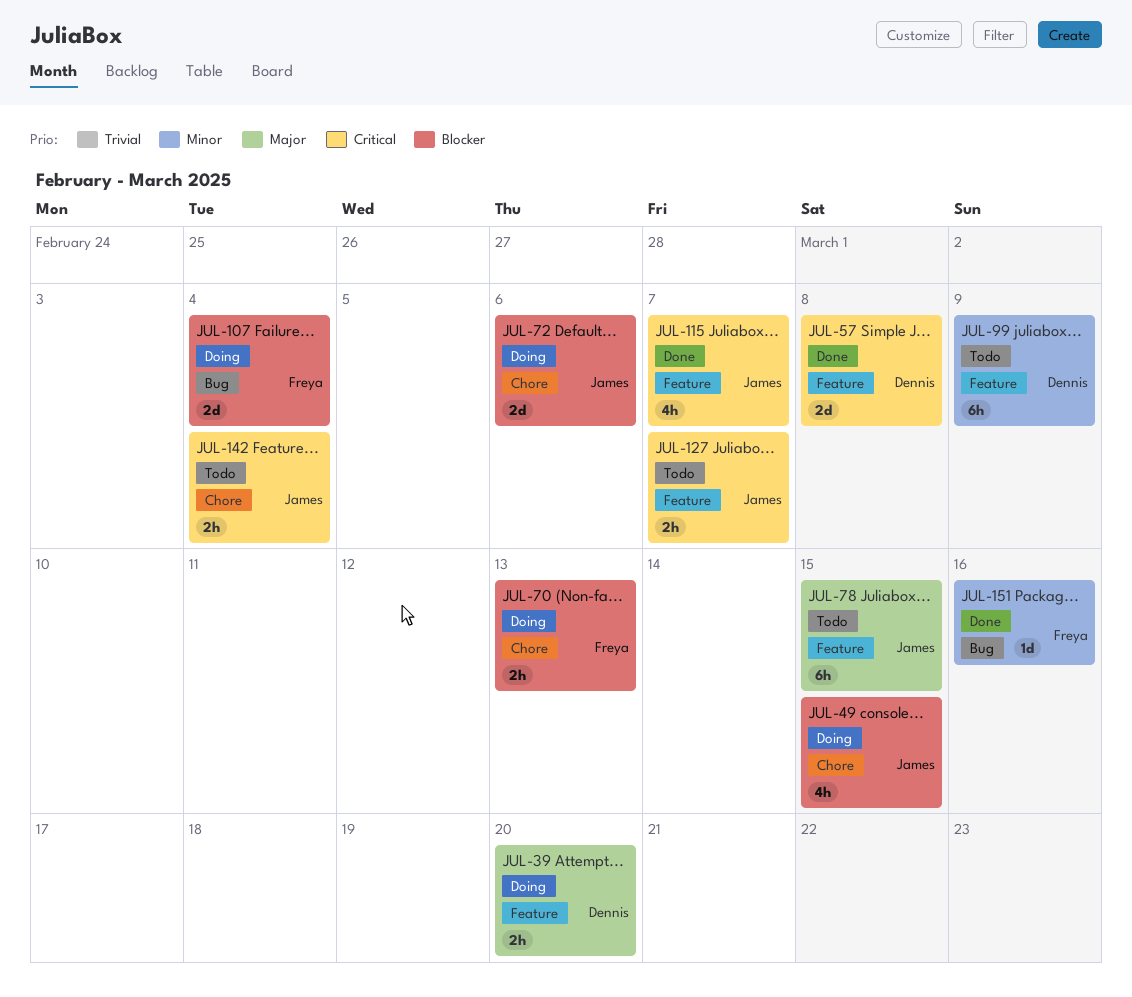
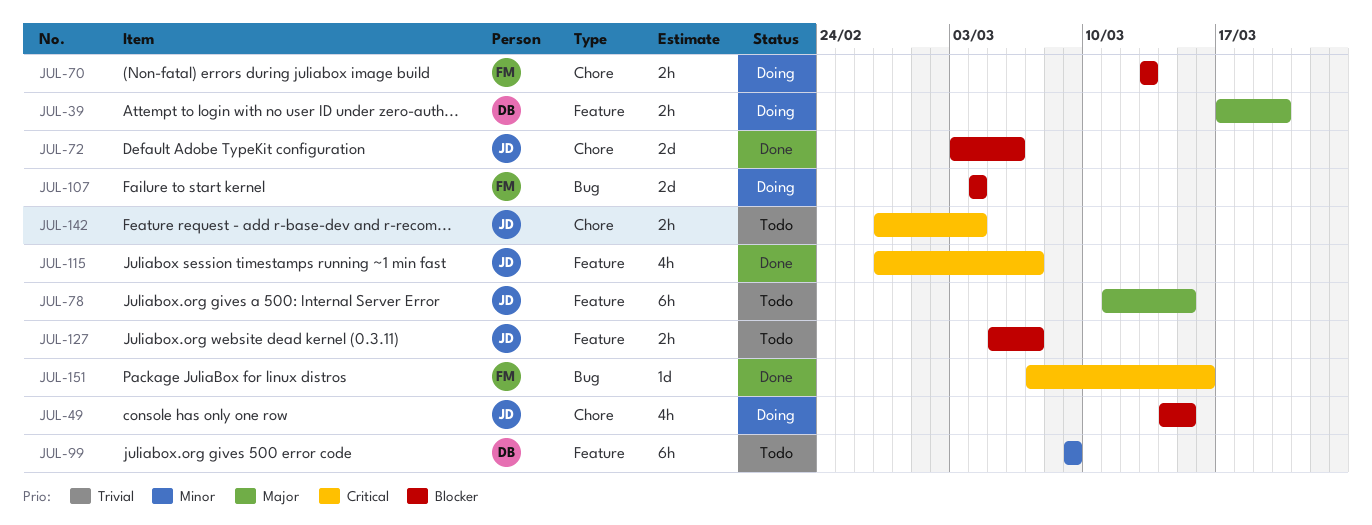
JUL-57: present -> none
JUL-72, status: Doing -> Done
JUL-127, priority: Critical -> Blocker
JUL-151, priority: Minor -> Critical

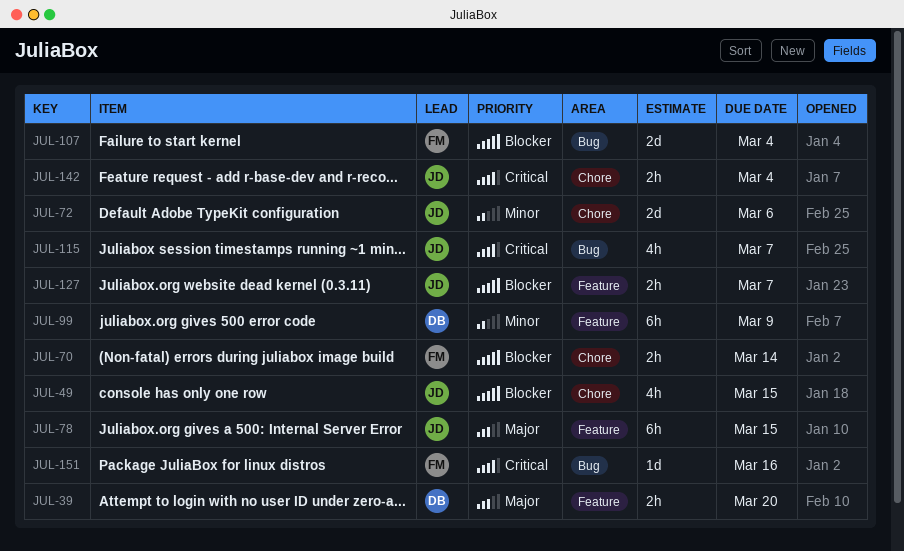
JUL-70, due: Mar 13 -> Mar 14
JUL-72, priority: Blocker -> Minor
JUL-115, label: Feature -> Bug

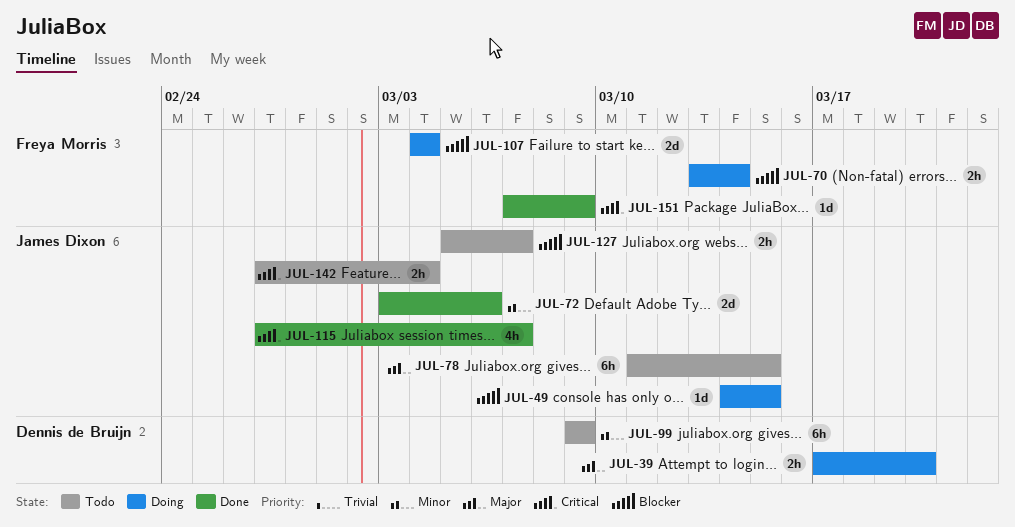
JUL-49, estimate: 4h -> 1d
JUL-151, due: Mar 16 -> Mar 9

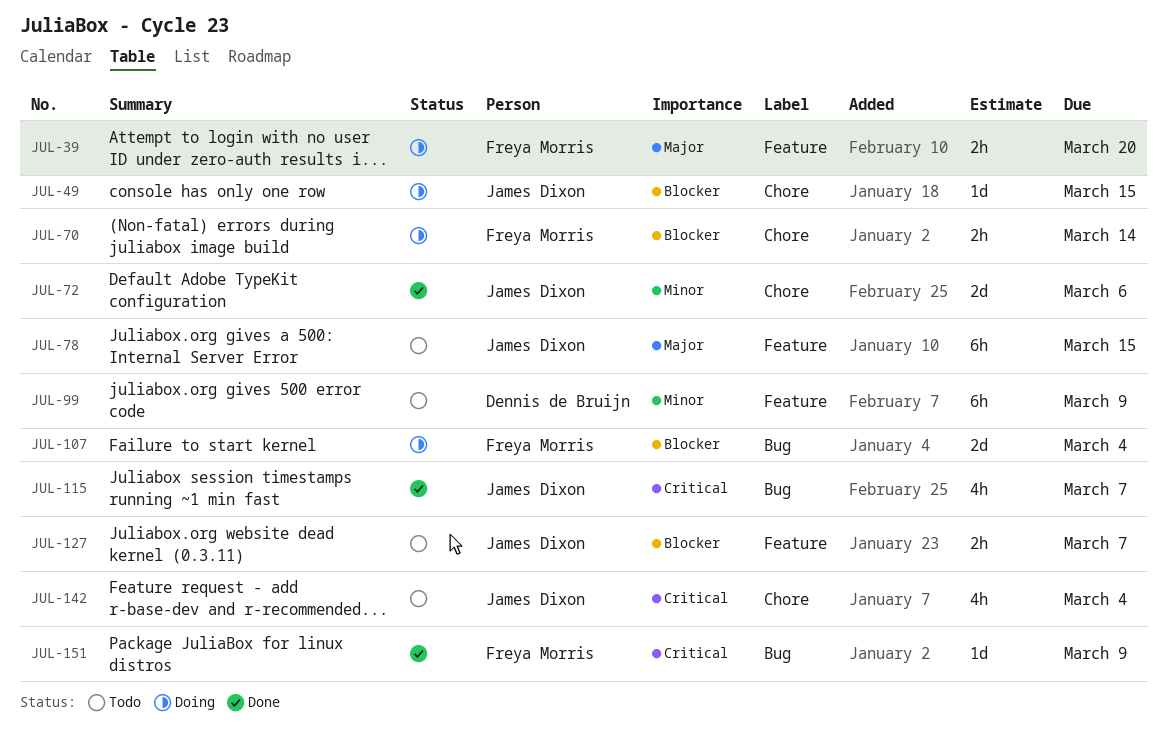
JUL-39, owner: Dennis de Bruijn -> Freya Morris
JUL-142, estimate: 2h -> 4h

